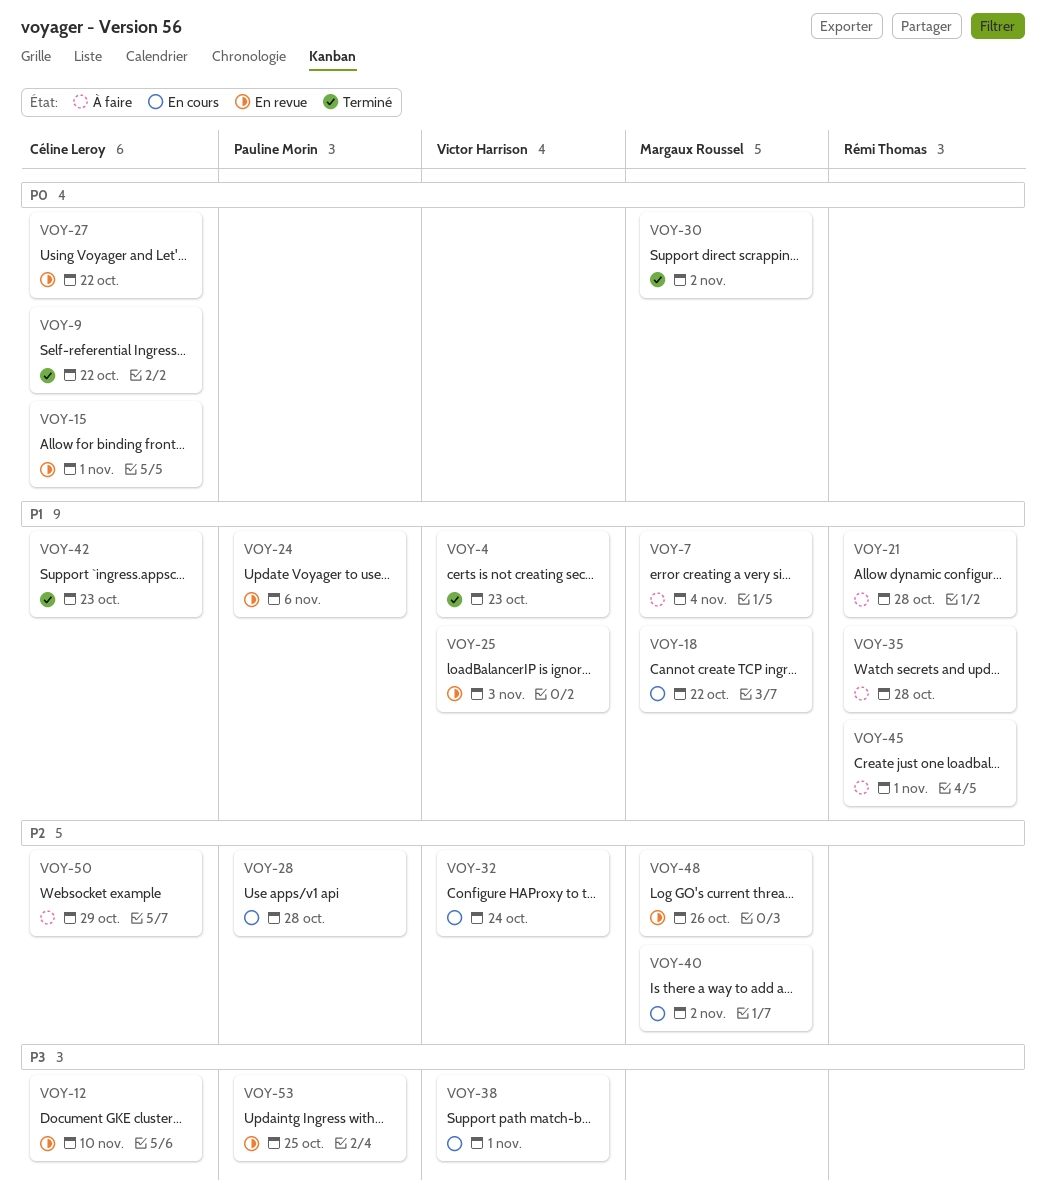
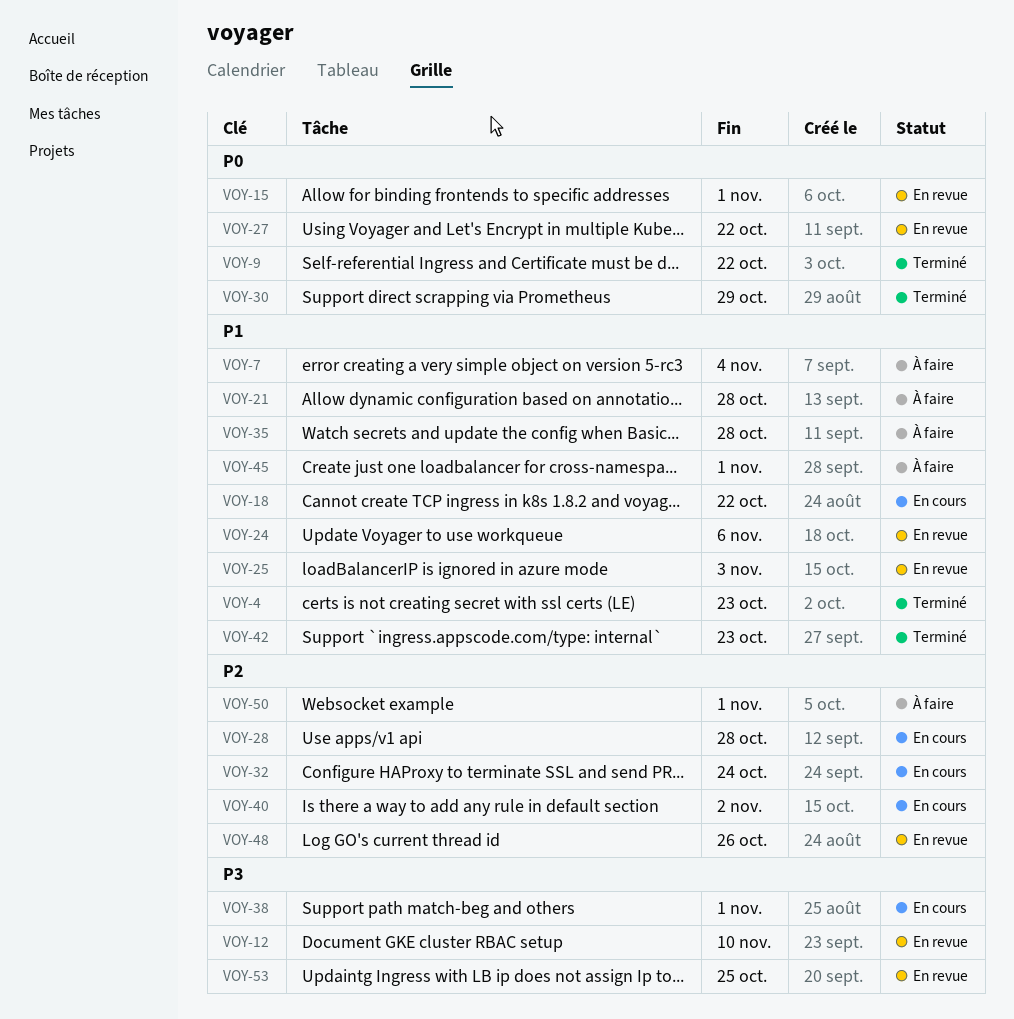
VOY-30, due: Nov 2 -> Oct 29
VOY-50, due: Oct 29 -> Nov 1

